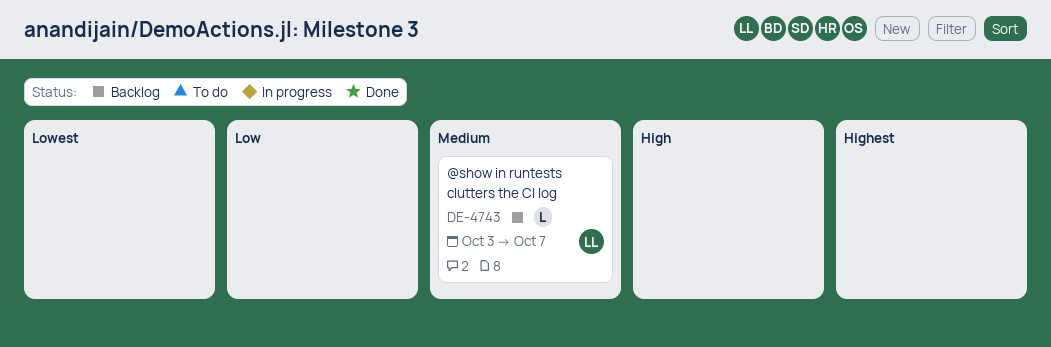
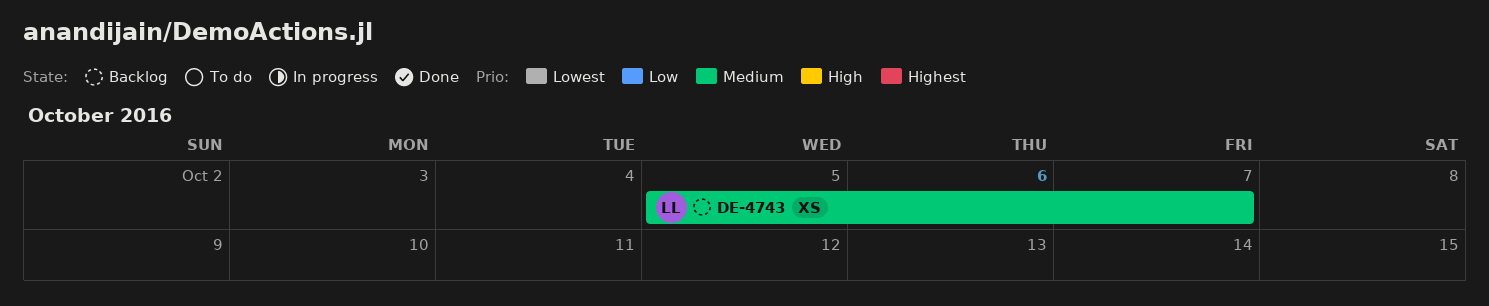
DE-4743, estimate: L -> XS
DE-4743, start: Oct 3 -> Oct 5

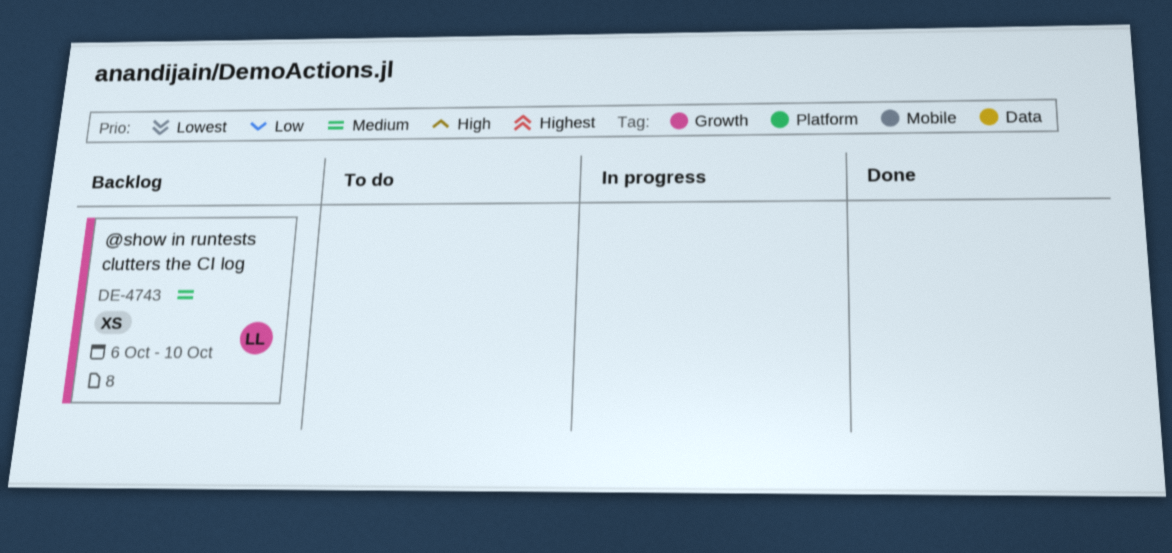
DE-4743, start: Oct 5 -> Oct 6
DE-4743, due: Oct 7 -> Oct 10

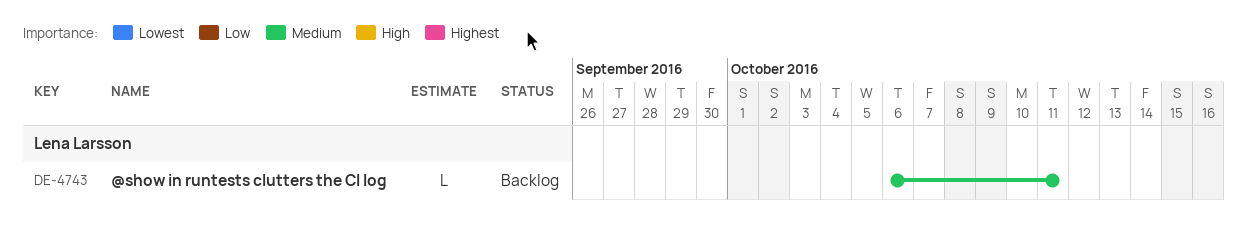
DE-4743, estimate: XS -> L
DE-4743, due: Oct 10 -> Oct 11

